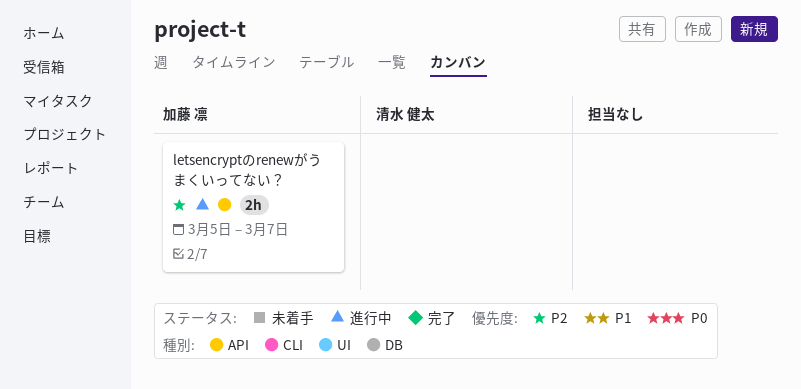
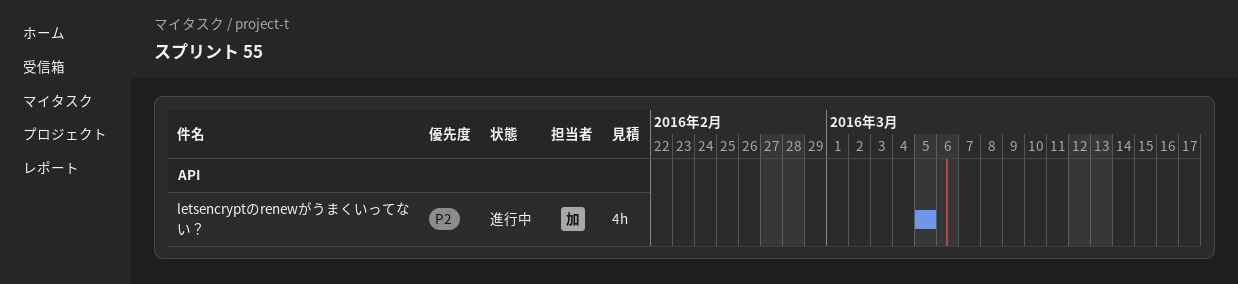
letsencryptのrenewがうまくいってない？, estimate: 2h -> 4h
letsencryptのrenewがうまくいってない？, due: Mar 7 -> Mar 5

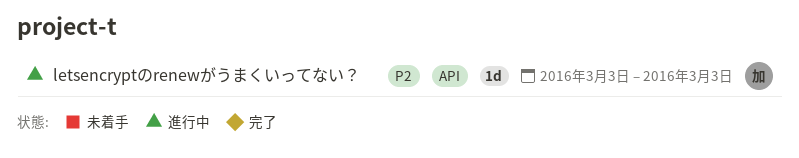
letsencryptのrenewがうまくいってない？, estimate: 4h -> 1d
letsencryptのrenewがうまくいってない？, start: Mar 5 -> Mar 3
letsencryptのrenewがうまくいってない？, due: Mar 5 -> Mar 3

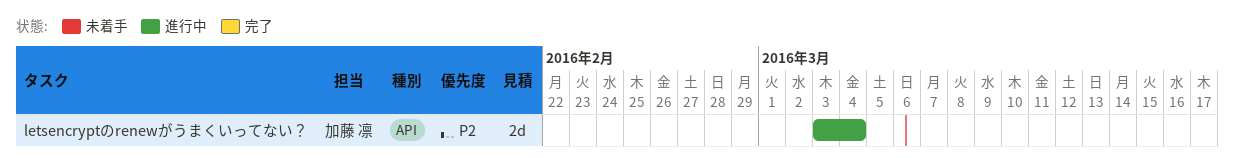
letsencryptのrenewがうまくいってない？, estimate: 1d -> 2d
letsencryptのrenewがうまくいってない？, due: Mar 3 -> Mar 4

